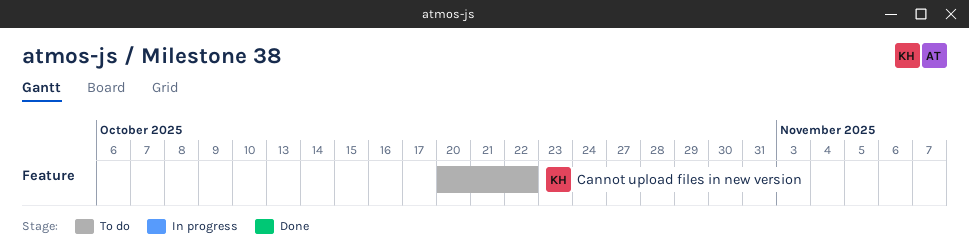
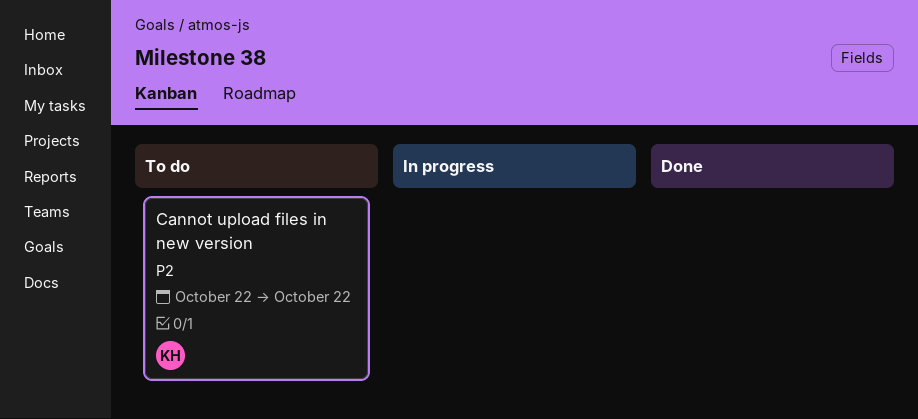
Cannot upload files in new version, start: Oct 20 -> Oct 22

